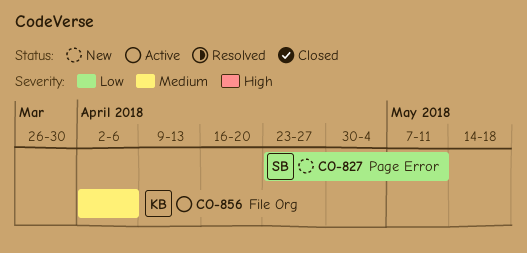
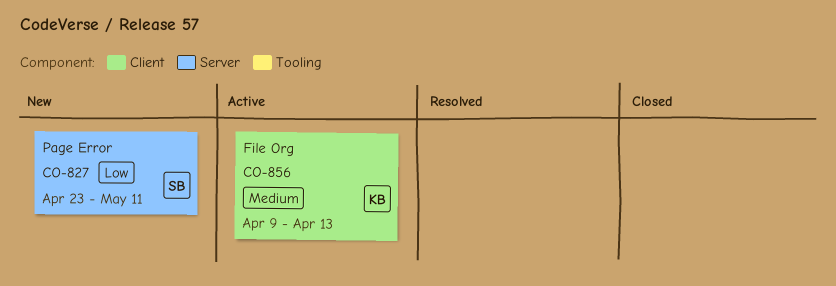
CO-856, start: Apr 2 -> Apr 9
CO-856, due: Apr 6 -> Apr 13

